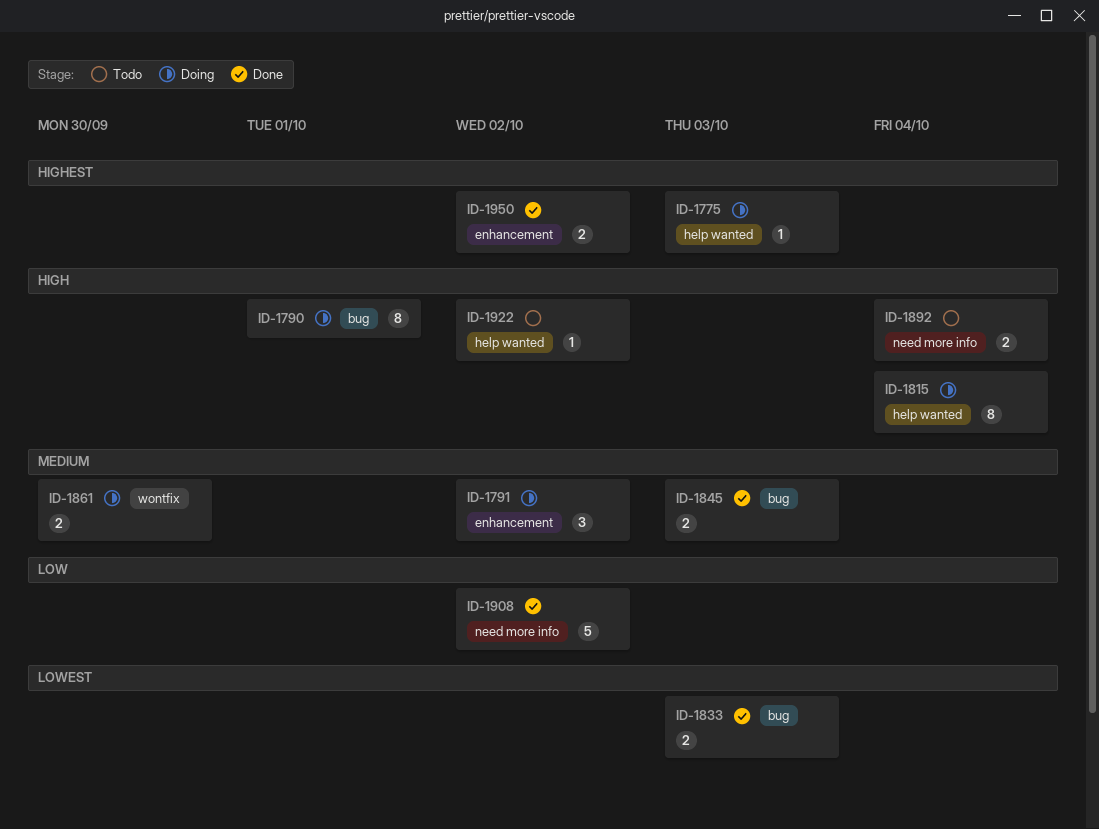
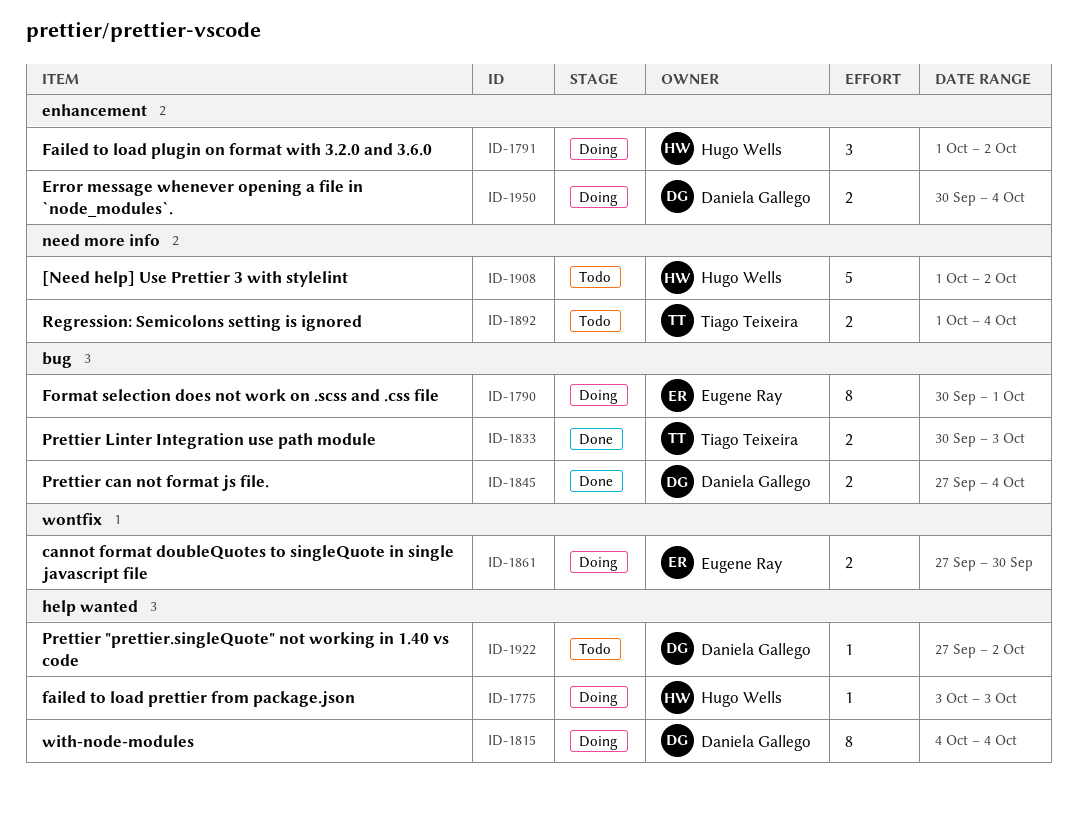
ID-1845, due: Oct 3 -> Oct 4
ID-1908, status: Done -> Todo
ID-1950, status: Done -> Doing
ID-1950, due: Oct 2 -> Oct 4

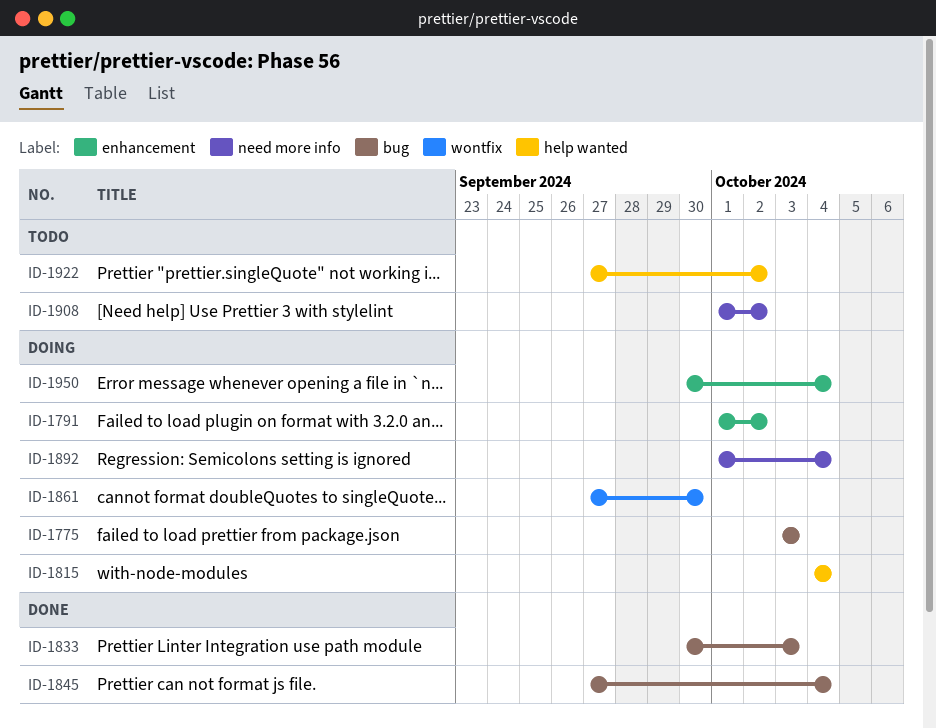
ID-1775, label: help wanted -> bug
ID-1790: present -> none
ID-1892, status: Todo -> Doing

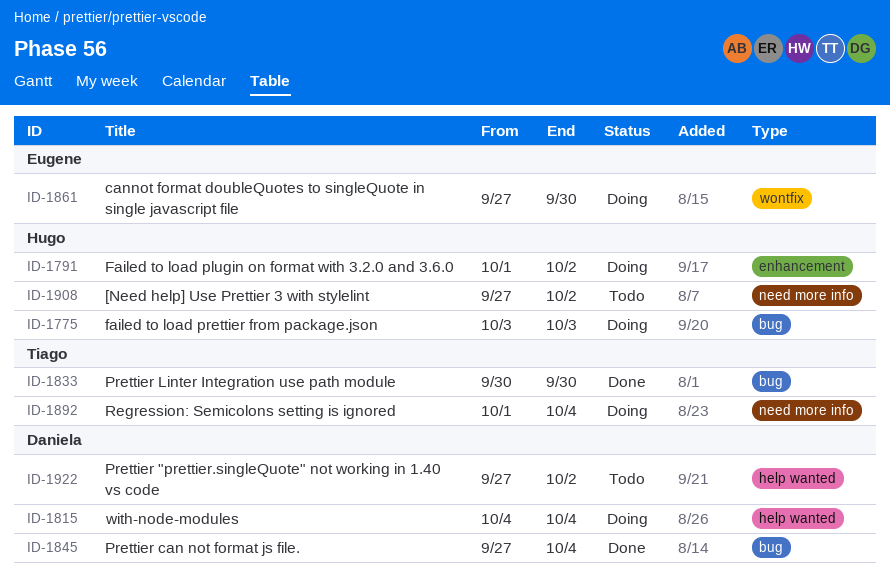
ID-1833, due: Oct 3 -> Sep 30
ID-1908, start: Oct 1 -> Sep 27
ID-1950: present -> none

